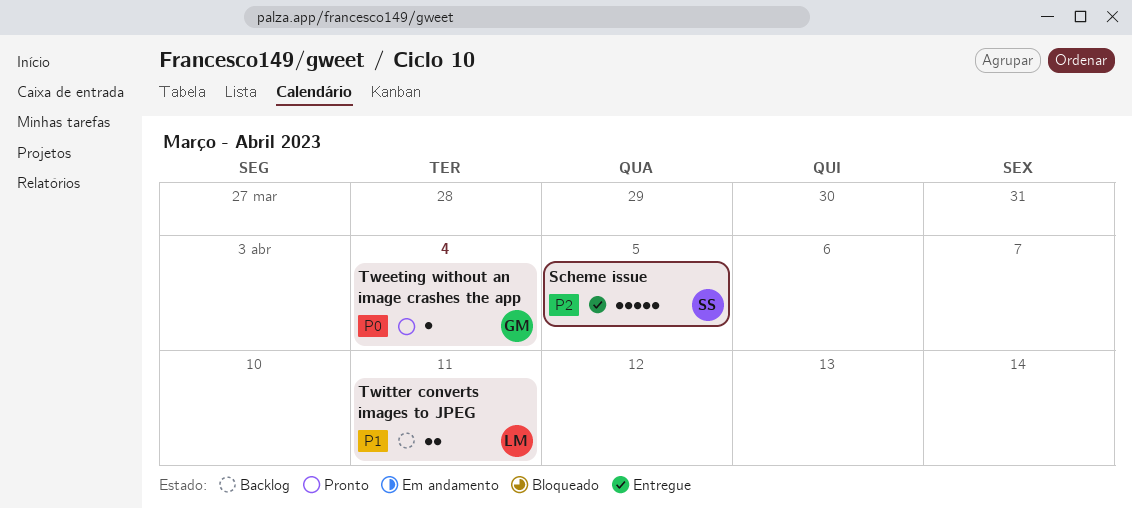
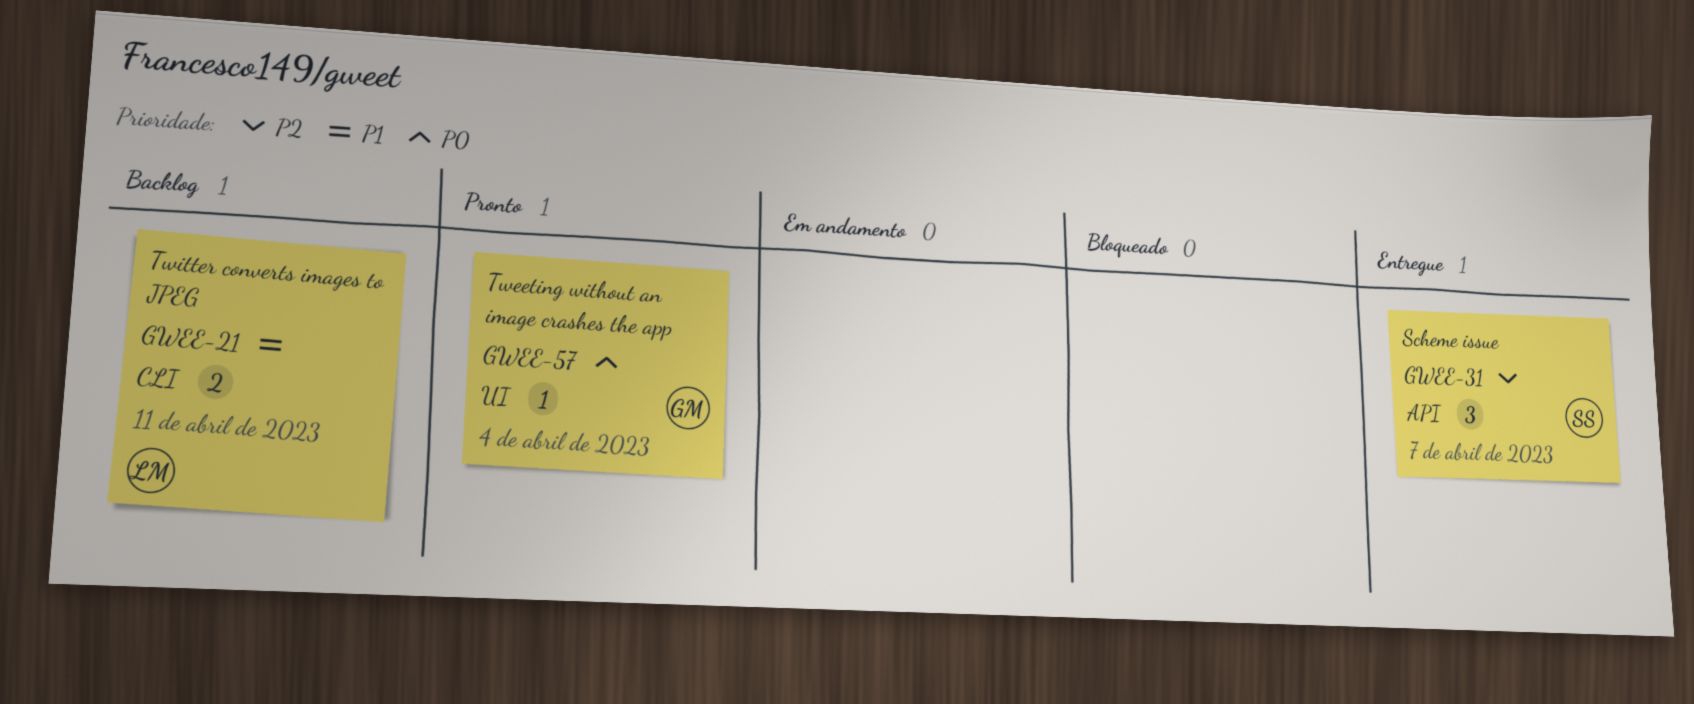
Scheme issue, estimate: 5 -> 3
Scheme issue, due: Apr 5 -> Apr 7

